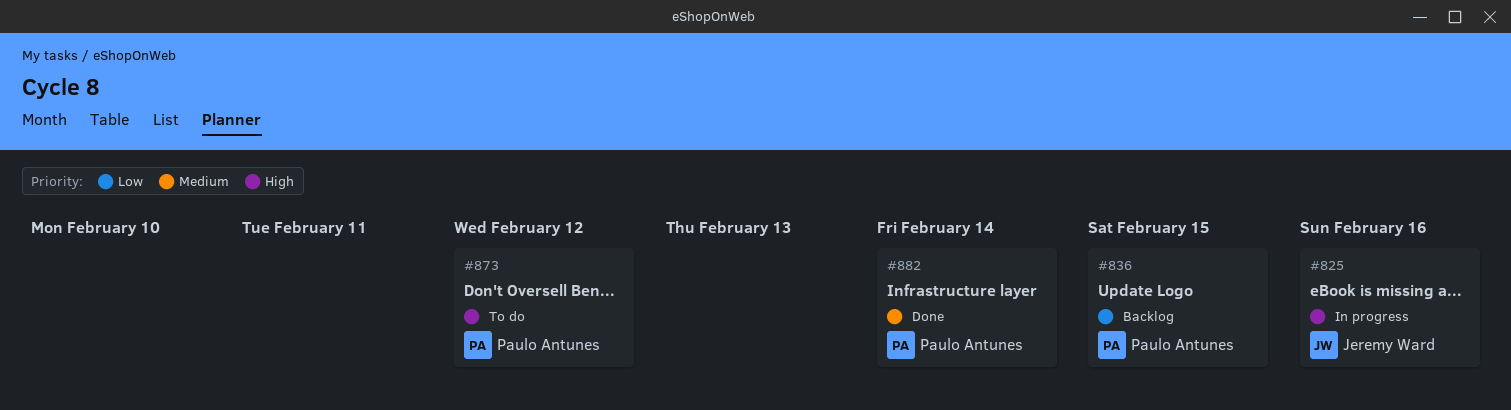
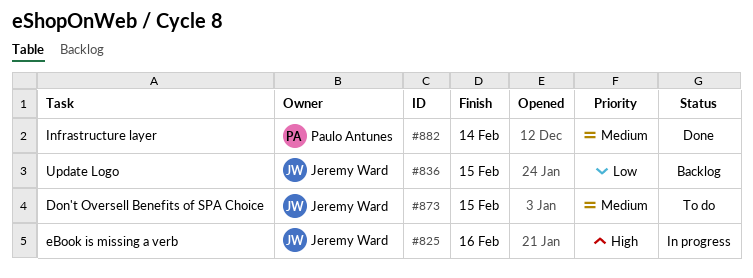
#836, owner: Paulo Antunes -> Jeremy Ward
#873, owner: Paulo Antunes -> Jeremy Ward
#873, priority: High -> Medium
#873, due: Feb 12 -> Feb 15

